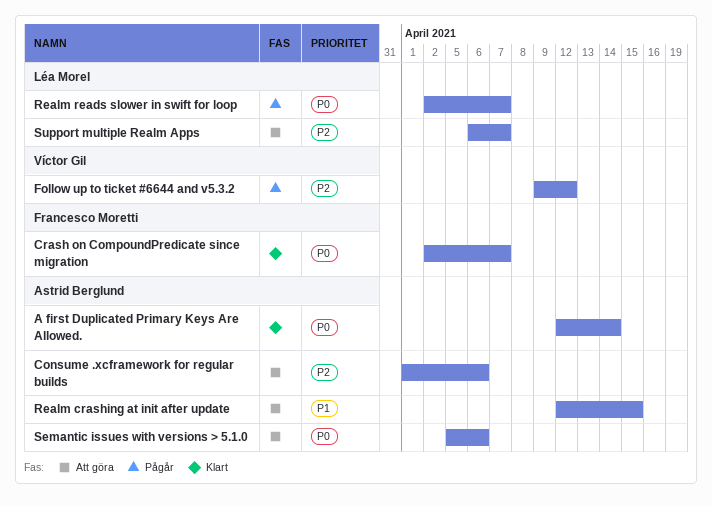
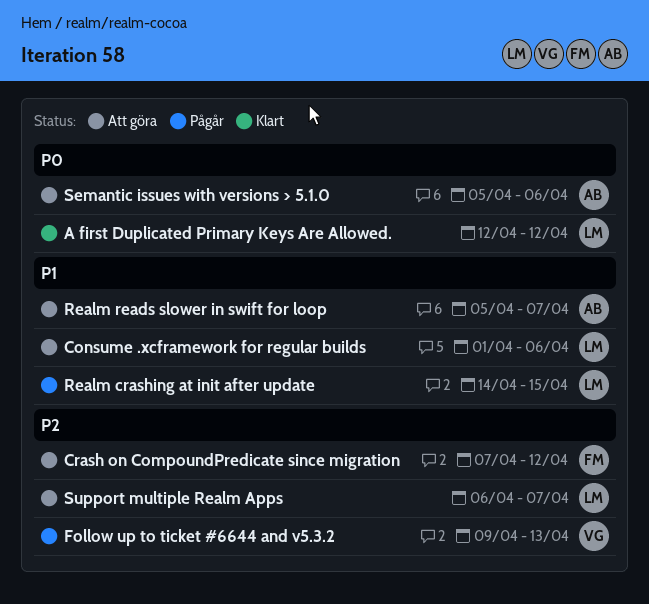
A first Duplicated Primary Keys Are Allowed., owner: Astrid Berglund -> Léa Morel
A first Duplicated Primary Keys Are Allowed., due: Apr 14 -> Apr 12
Consume .xcframework for regular builds, owner: Astrid Berglund -> Léa Morel
Consume .xcframework for regular builds, priority: P2 -> P1
Crash on CompoundPredicate since migration, status: Klart -> Att göra
Crash on CompoundPredicate since migration, priority: P0 -> P2
Crash on CompoundPredicate since migration, start: Apr 2 -> Apr 7
Crash on CompoundPredicate since migration, due: Apr 7 -> Apr 12
Follow up to ticket #6644 and v5.3.2, due: Apr 12 -> Apr 13
Realm crashing at init after update, status: Att göra -> Pågår
Realm crashing at init after update, owner: Astrid Berglund -> Léa Morel
Realm crashing at init after update, start: Apr 12 -> Apr 14
Realm reads slower in swift for loop, status: Pågår -> Att göra
Realm reads slower in swift for loop, owner: Léa Morel -> Astrid Berglund
Realm reads slower in swift for loop, priority: P0 -> P1
Realm reads slower in swift for loop, start: Apr 2 -> Apr 5

